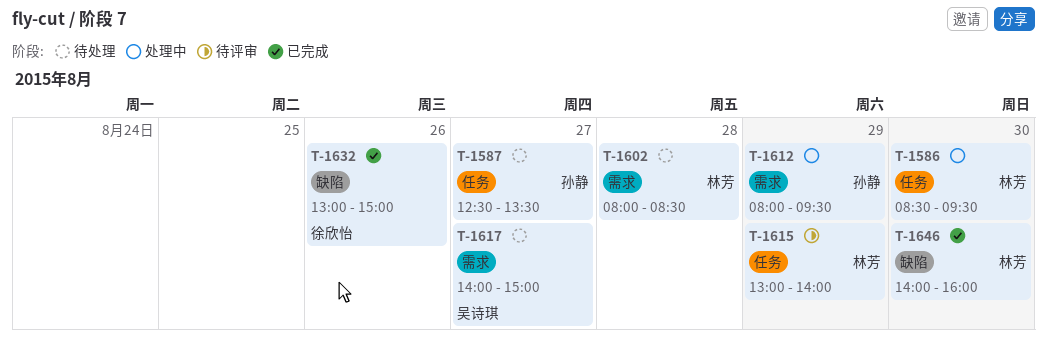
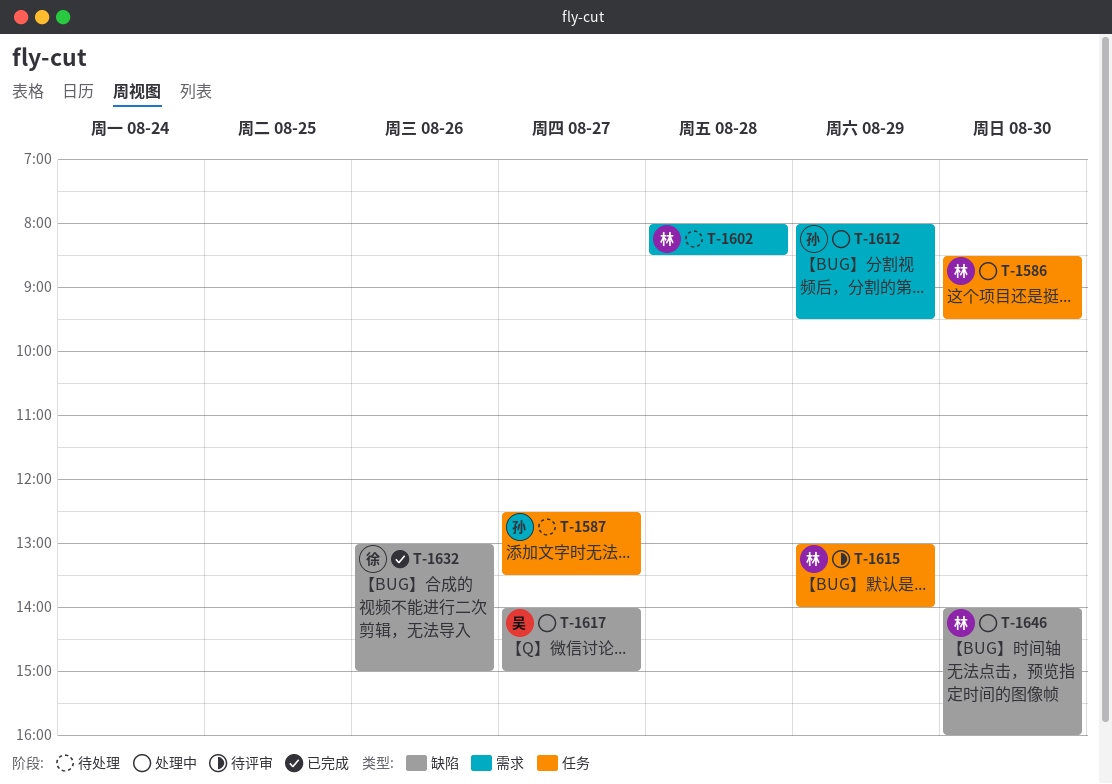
T-1617, status: 待处理 -> 处理中
T-1617, label: 需求 -> 缺陷
T-1646, status: 已完成 -> 处理中

